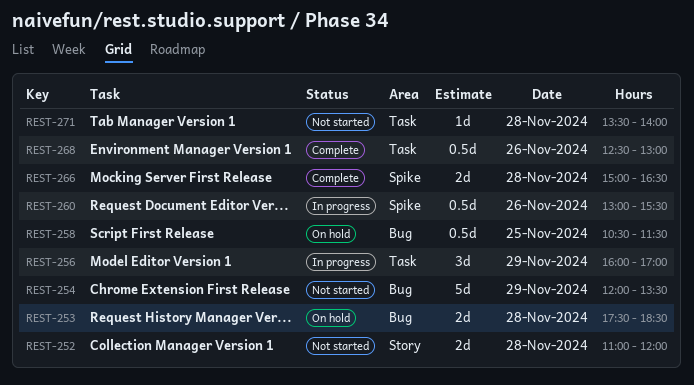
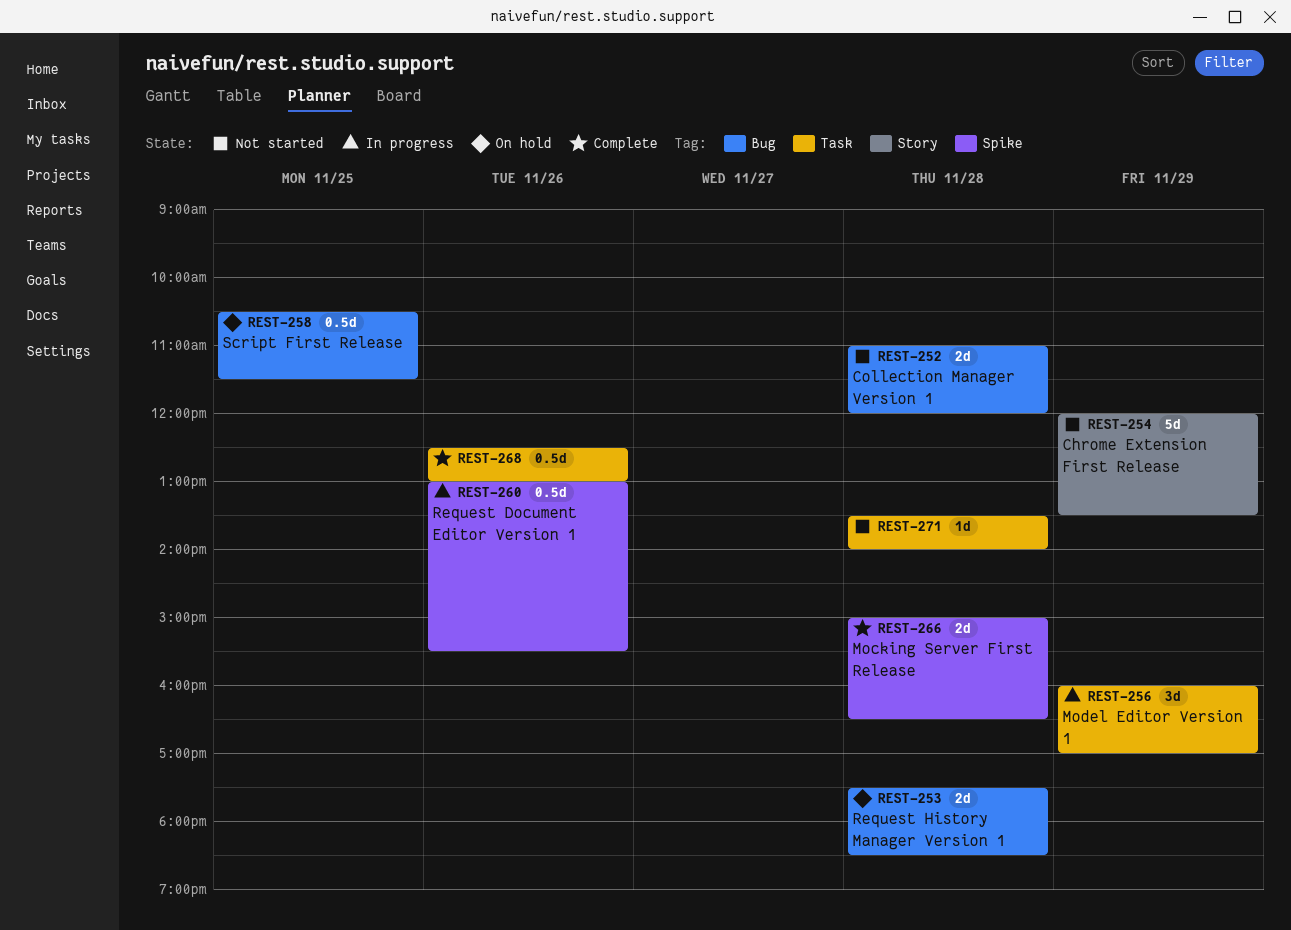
REST-252, label: Story -> Bug
REST-254, label: Bug -> Story

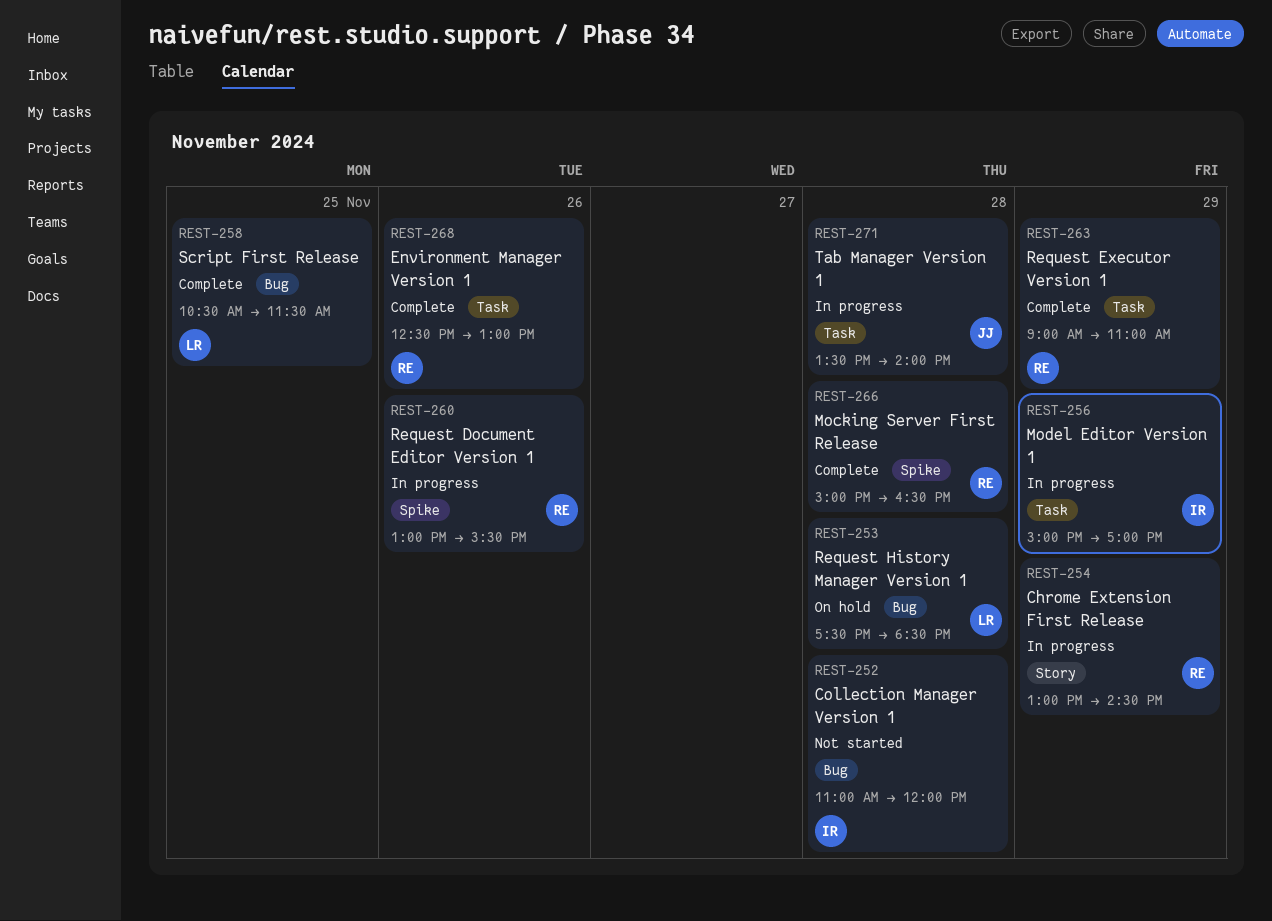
REST-254, status: Not started -> In progress
REST-254, begins: 12:00 -> 13:00
REST-254, ends: 13:30 -> 14:30
REST-256, begins: 16:00 -> 15:00
REST-258, status: On hold -> Complete
REST-263: none -> present
REST-271, status: Not started -> In progress

